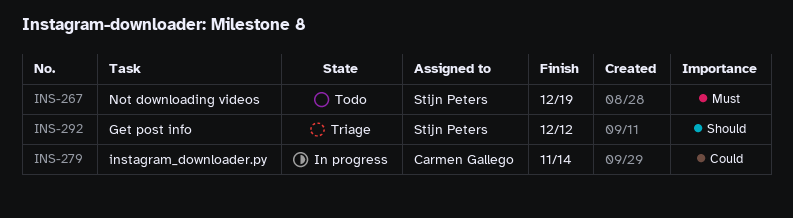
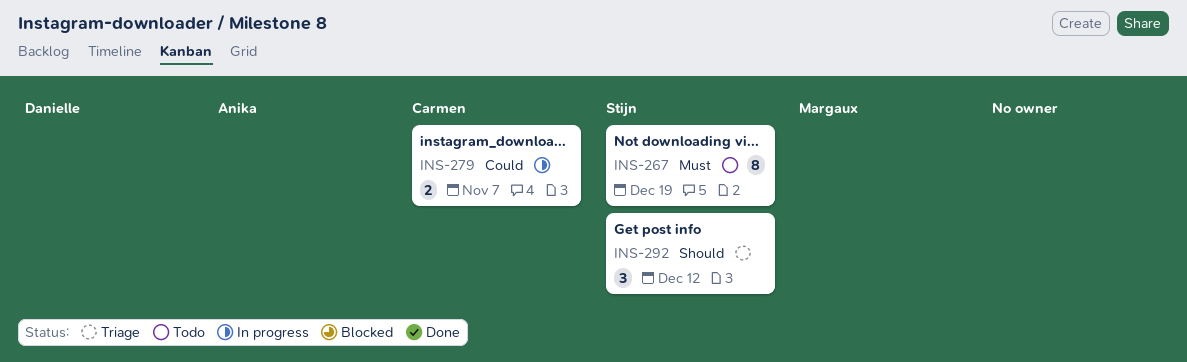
INS-279, due: Nov 14 -> Nov 7

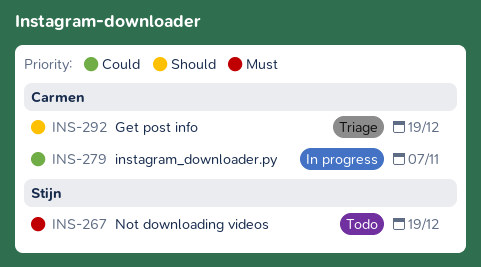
INS-292, owner: Stijn -> Carmen
INS-292, due: Dec 12 -> Dec 19

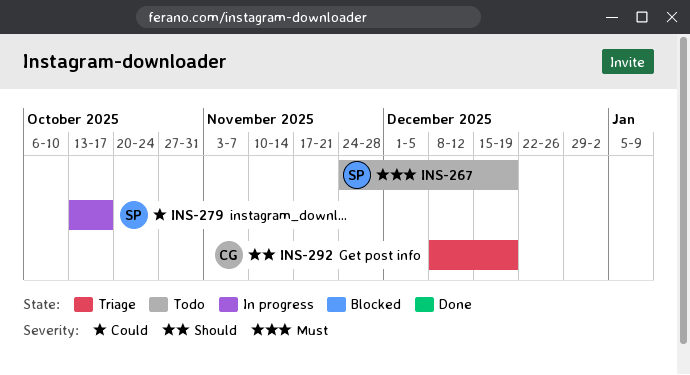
INS-279, owner: Carmen -> Stijn
INS-279, due: Nov 7 -> Oct 17

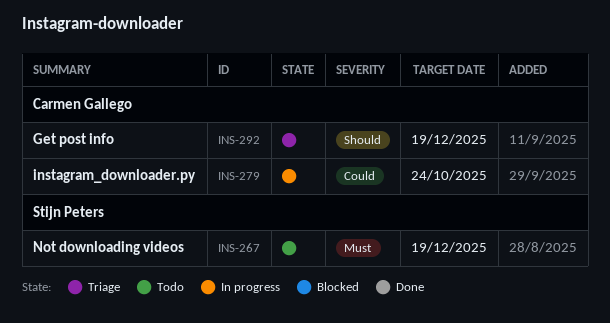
INS-279, owner: Stijn Peters -> Carmen Gallego
INS-279, due: Oct 17 -> Oct 24

